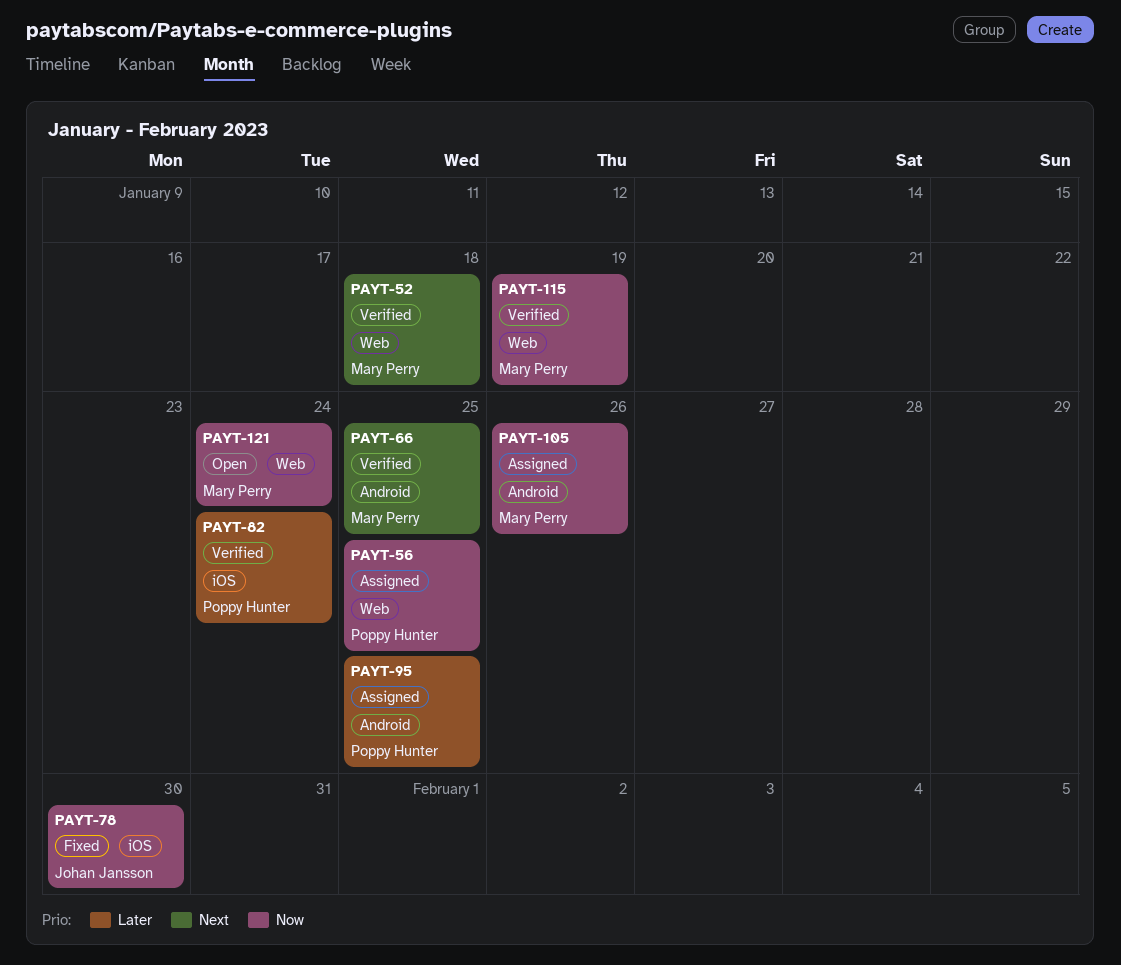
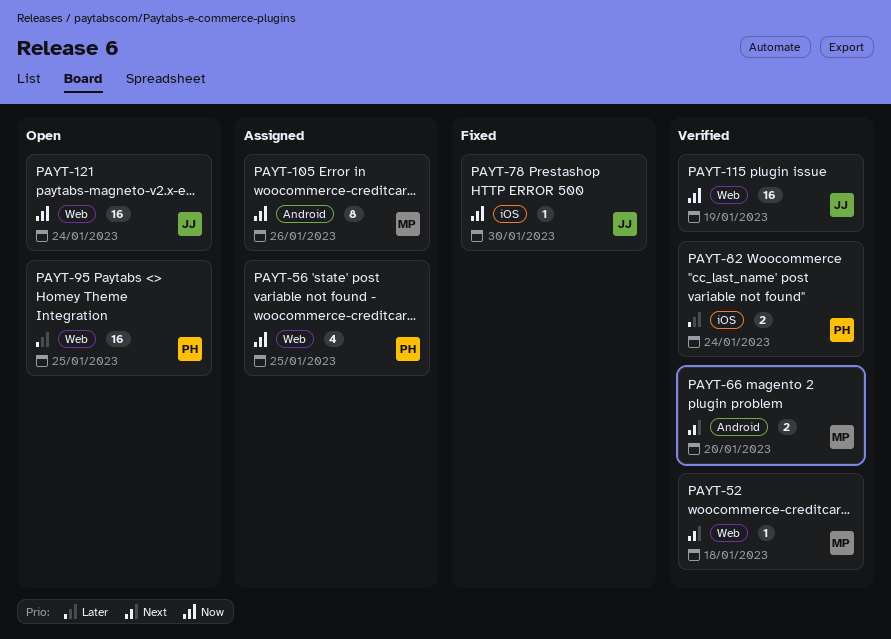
PAYT-66, due: Jan 25 -> Jan 20
PAYT-95, status: Assigned -> Open
PAYT-95, label: Android -> Web
PAYT-115, owner: Mary Perry -> Johan Jansson
PAYT-121, owner: Mary Perry -> Johan Jansson

